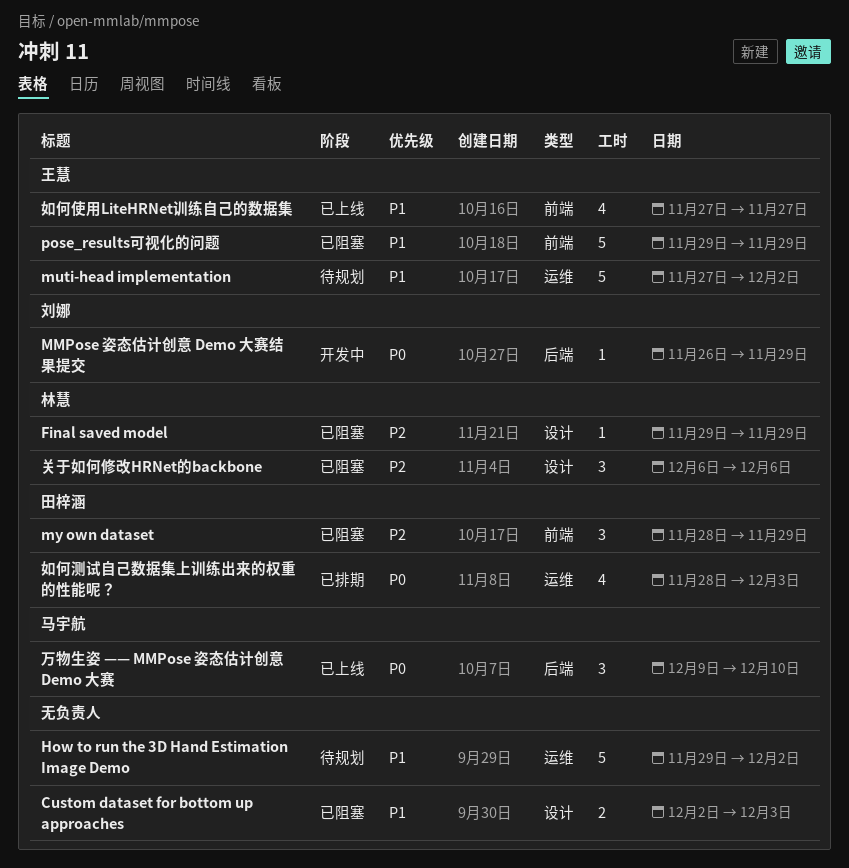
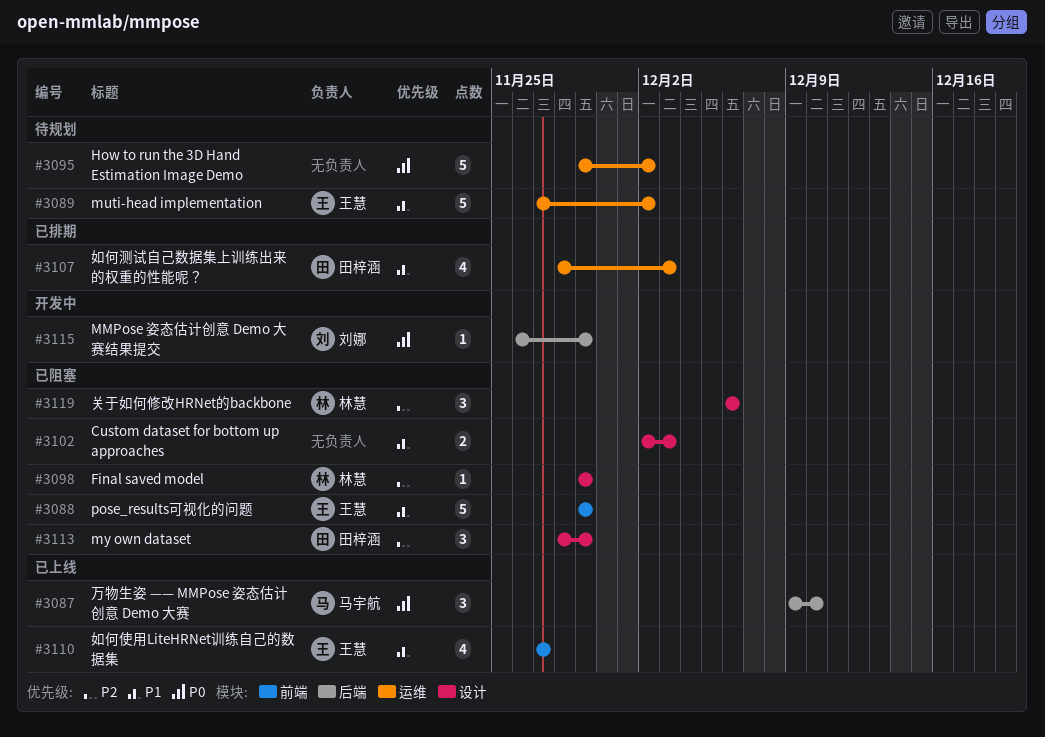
How to run the 3D Hand Estimation Image Demo, priority: P1 -> P0
my own dataset, label: 前端 -> 设计
如何测试自己数据集上训练出来的权重的性能呢？, priority: P0 -> P1

